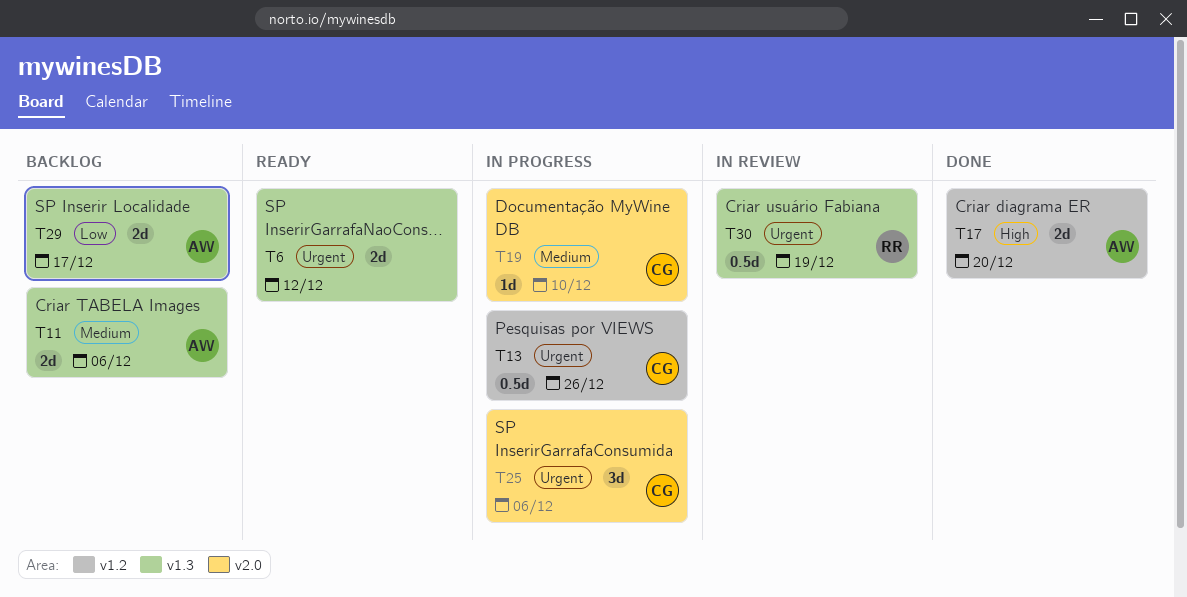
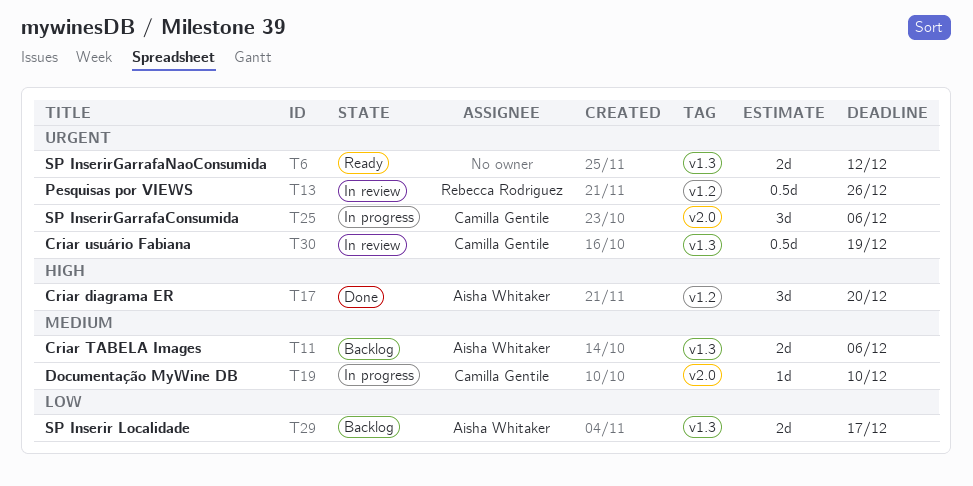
T13, status: In progress -> In review
T13, owner: Camilla Gentile -> Rebecca Rodriguez
T17, estimate: 2d -> 3d
T30, owner: Rebecca Rodriguez -> Camilla Gentile

